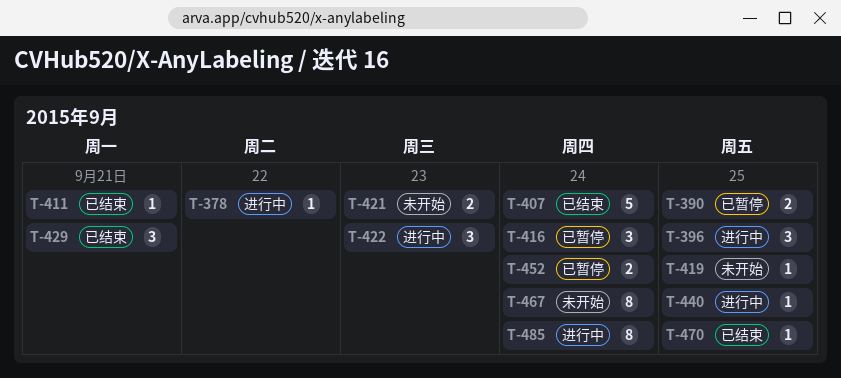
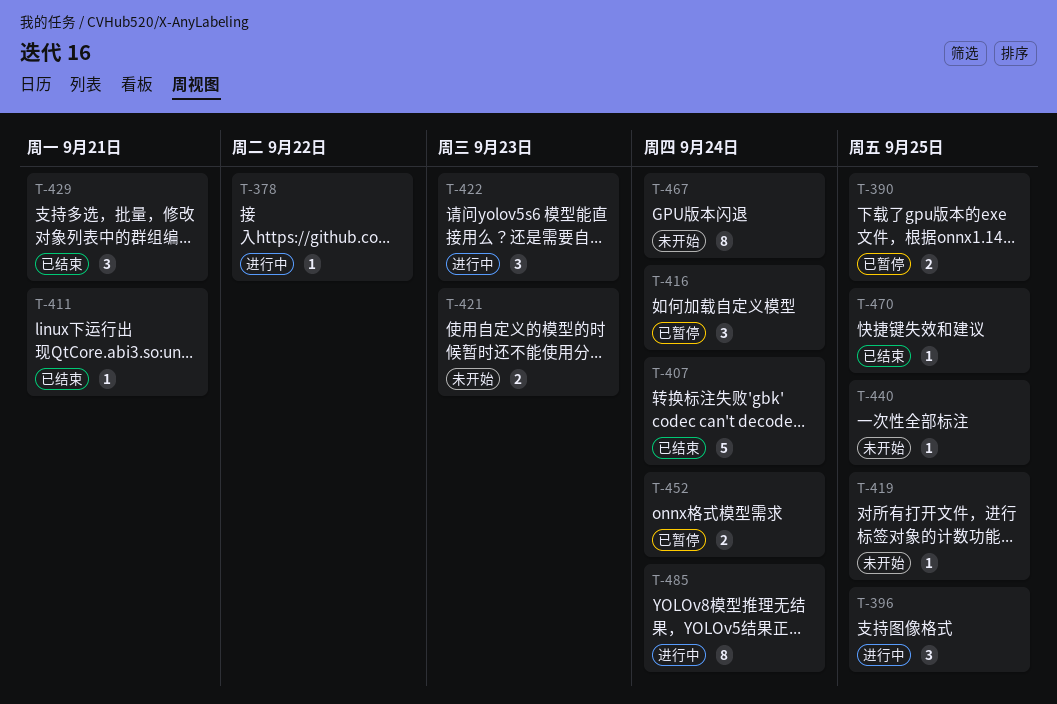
T-440, status: 进行中 -> 未开始

